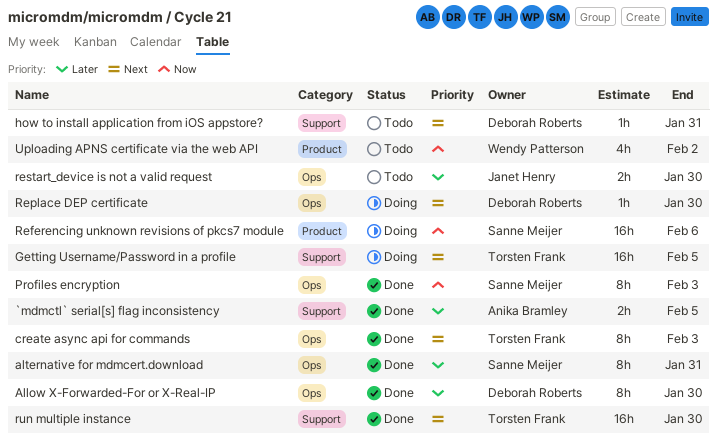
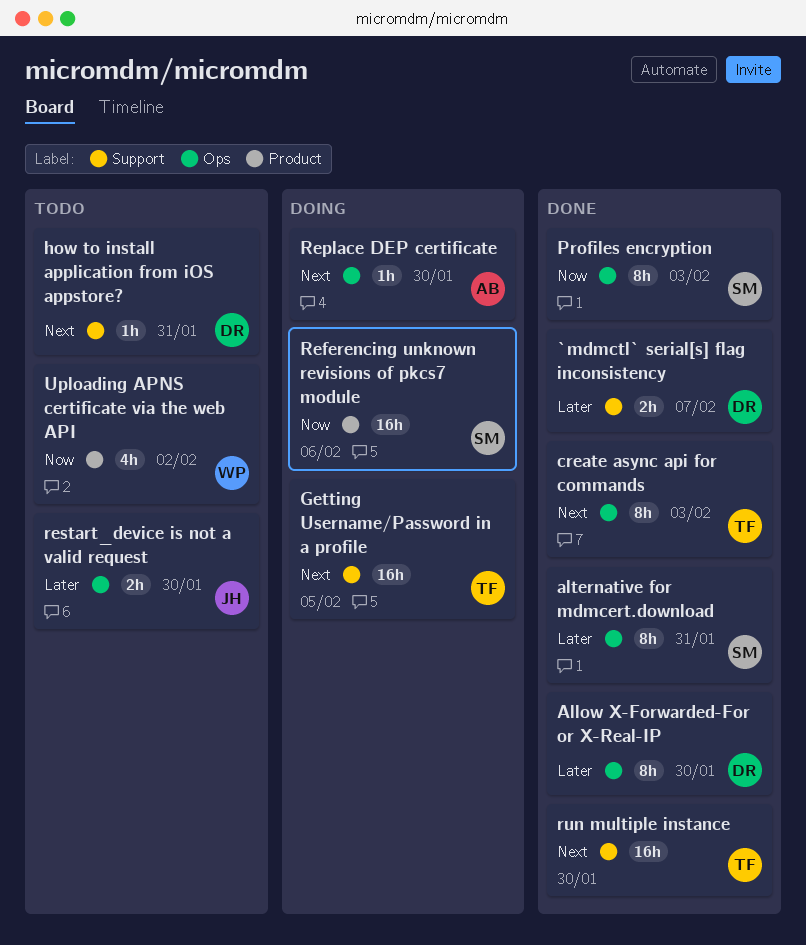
`mdmctl` serial[s] flag inconsistency, owner: Anika Bramley -> Deborah Roberts
`mdmctl` serial[s] flag inconsistency, due: Feb 5 -> Feb 7
Replace DEP certificate, owner: Deborah Roberts -> Anika Bramley

